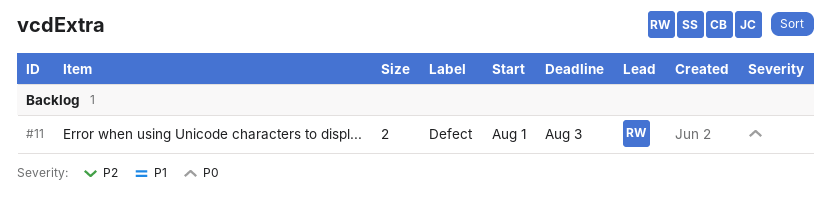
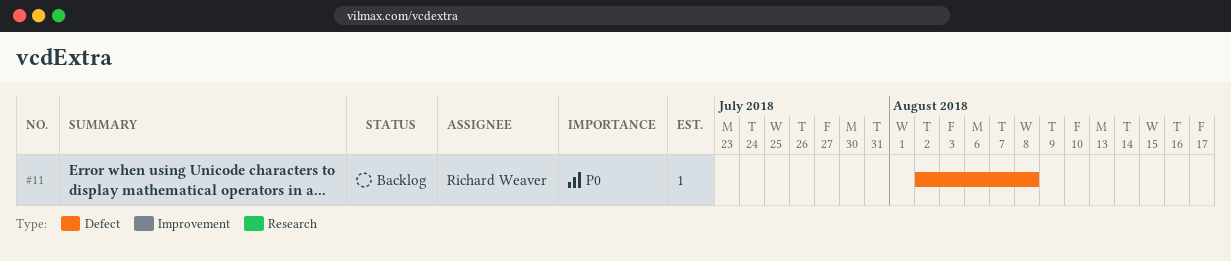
#11, estimate: 2 -> 1
#11, start: Aug 1 -> Aug 2
#11, due: Aug 3 -> Aug 8

